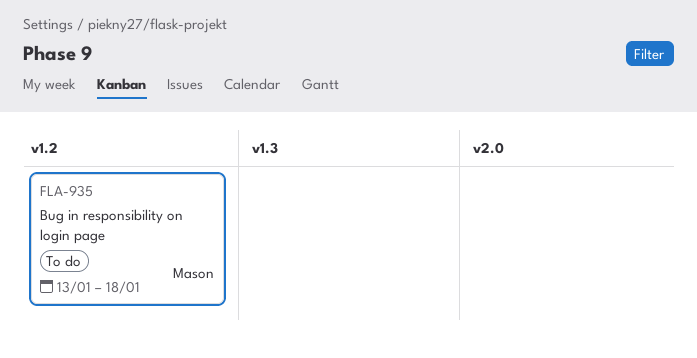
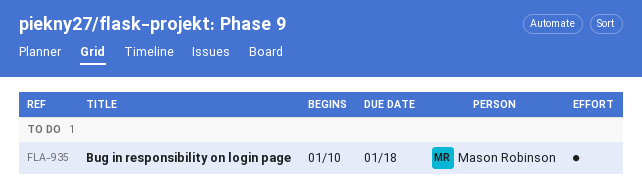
FLA-935, start: Jan 13 -> Jan 10

